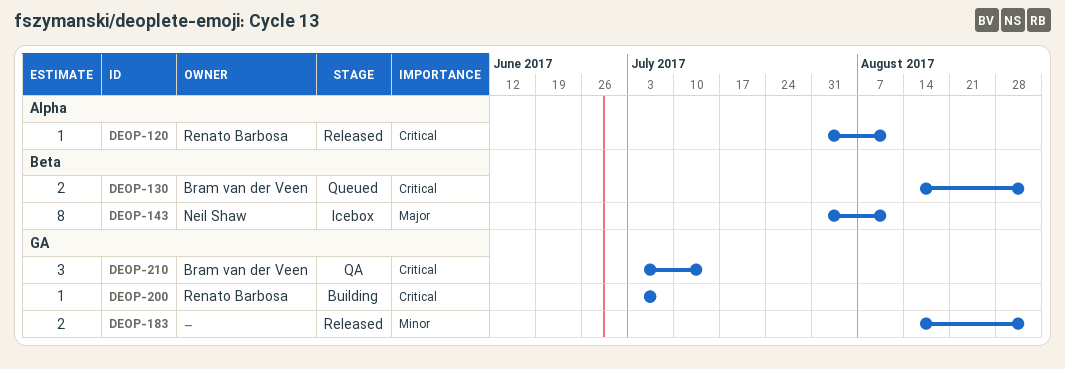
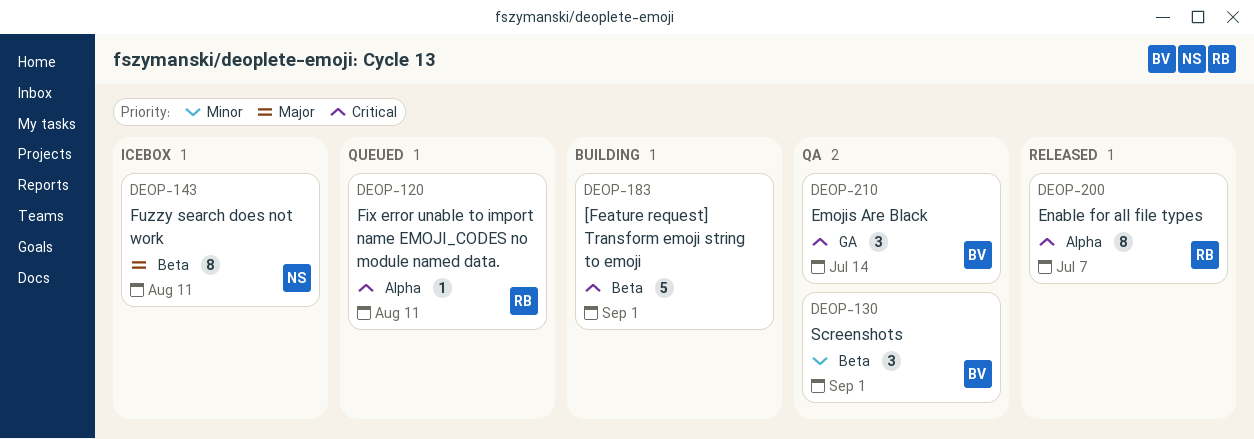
DEOP-120, status: Released -> Queued
DEOP-130, status: Queued -> QA
DEOP-130, priority: Critical -> Minor
DEOP-130, estimate: 2 -> 3
DEOP-183, status: Released -> Building
DEOP-183, priority: Minor -> Critical
DEOP-183, label: GA -> Beta
DEOP-183, estimate: 2 -> 5
DEOP-200, status: Building -> Released
DEOP-200, label: GA -> Alpha
DEOP-200, estimate: 1 -> 8

